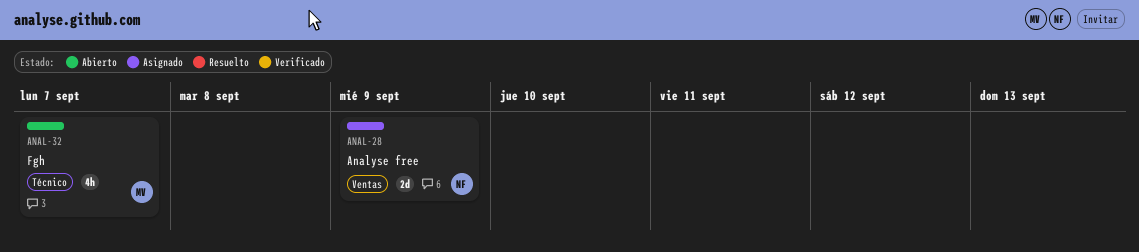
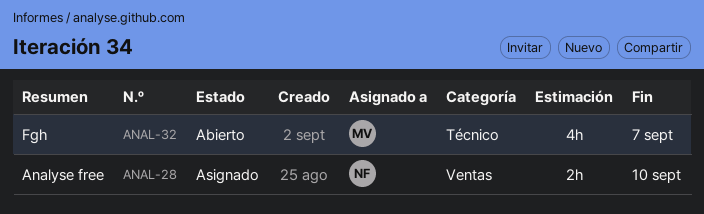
ANAL-28, estimate: 2d -> 2h
ANAL-28, due: Sep 9 -> Sep 10

